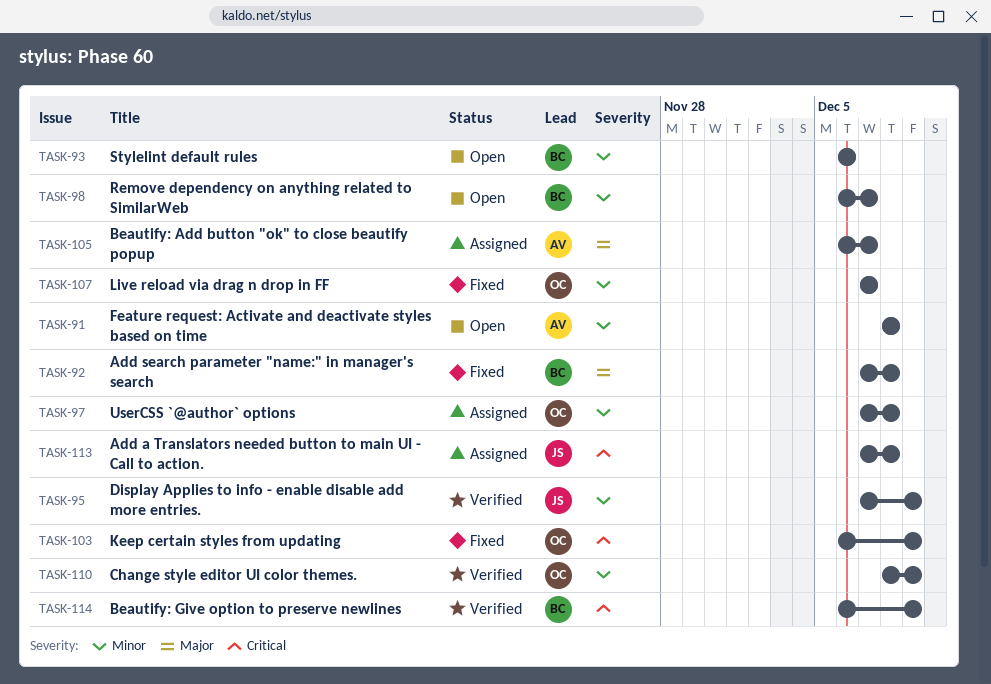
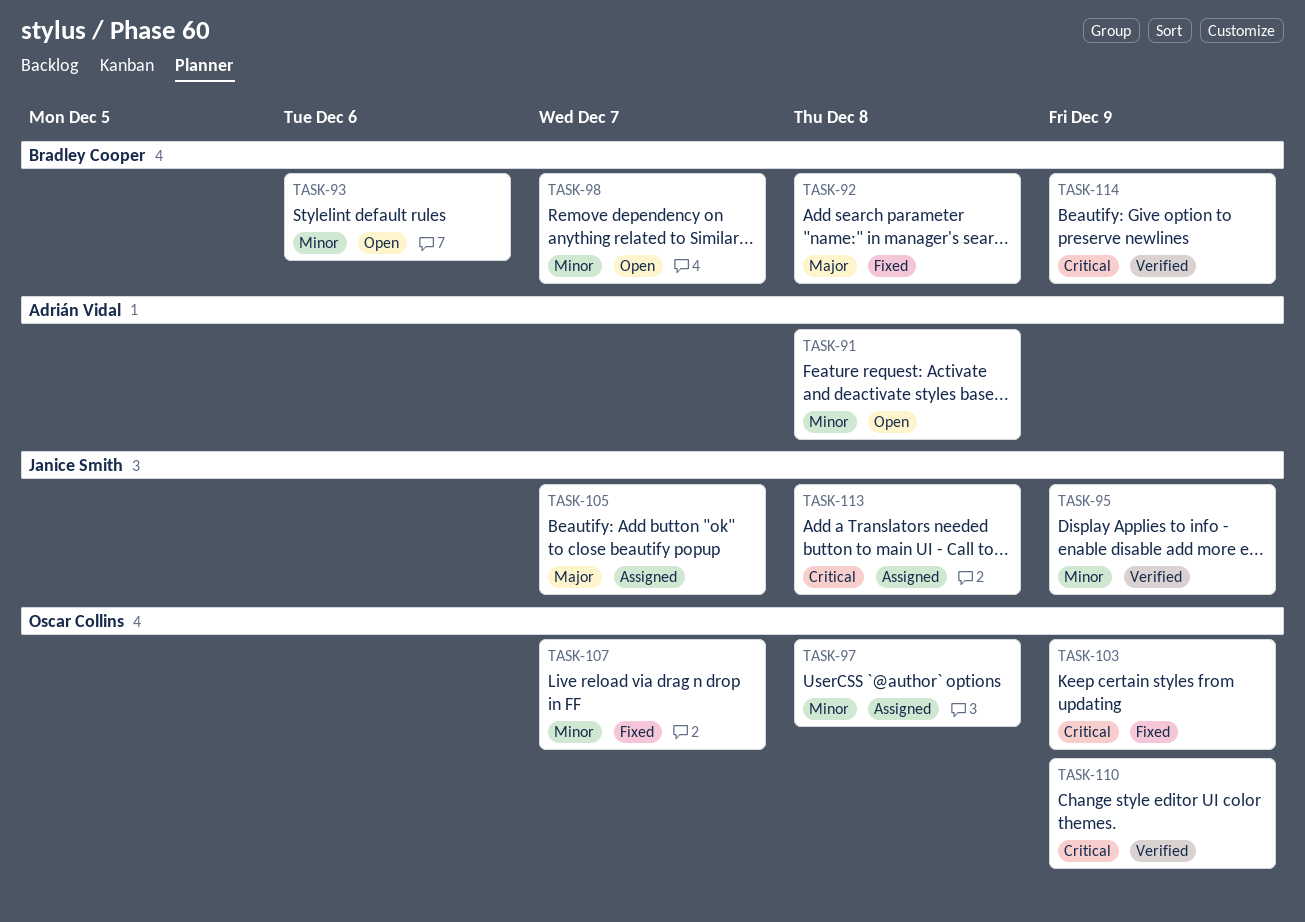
TASK-105, owner: Adrián Vidal -> Janice Smith
TASK-110, priority: Minor -> Critical

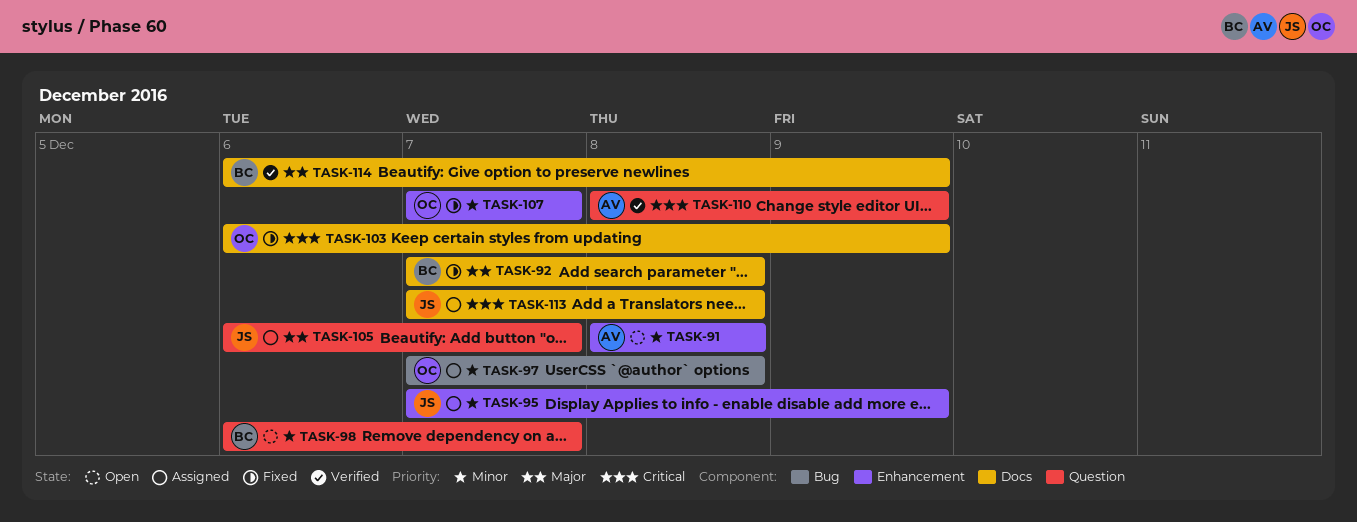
TASK-93: present -> none
TASK-95, status: Verified -> Assigned
TASK-110, owner: Oscar Collins -> Adrián Vidal
TASK-114, priority: Critical -> Major

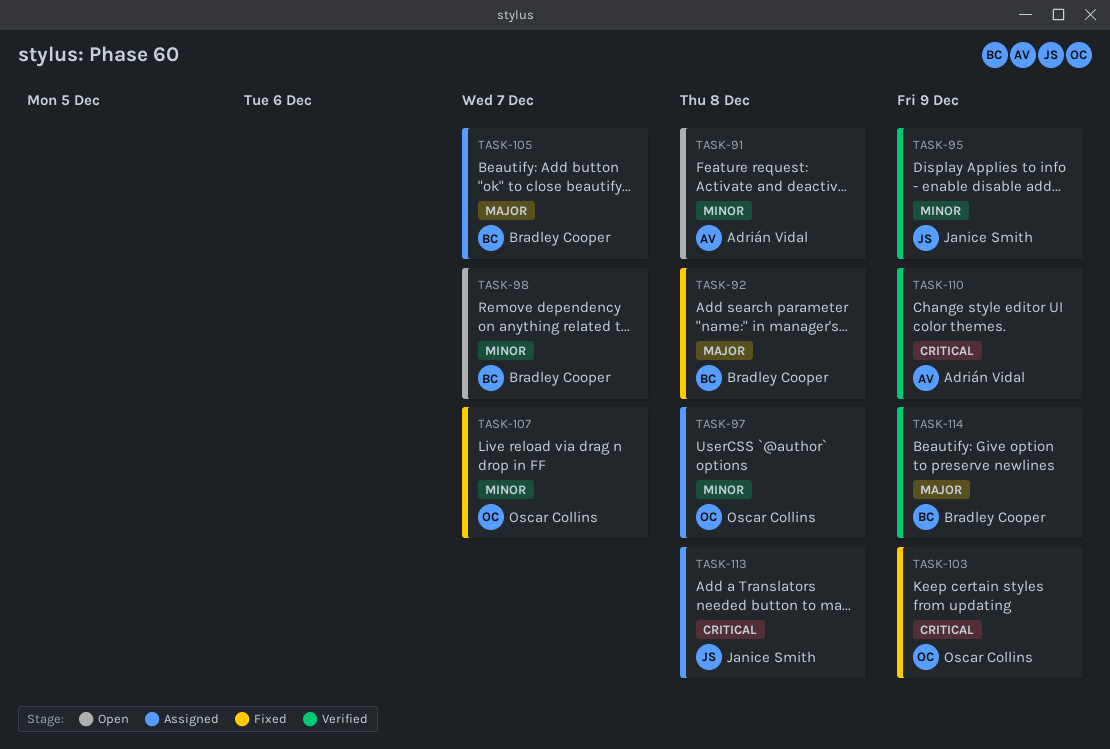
TASK-95, status: Assigned -> Verified
TASK-105, owner: Janice Smith -> Bradley Cooper

